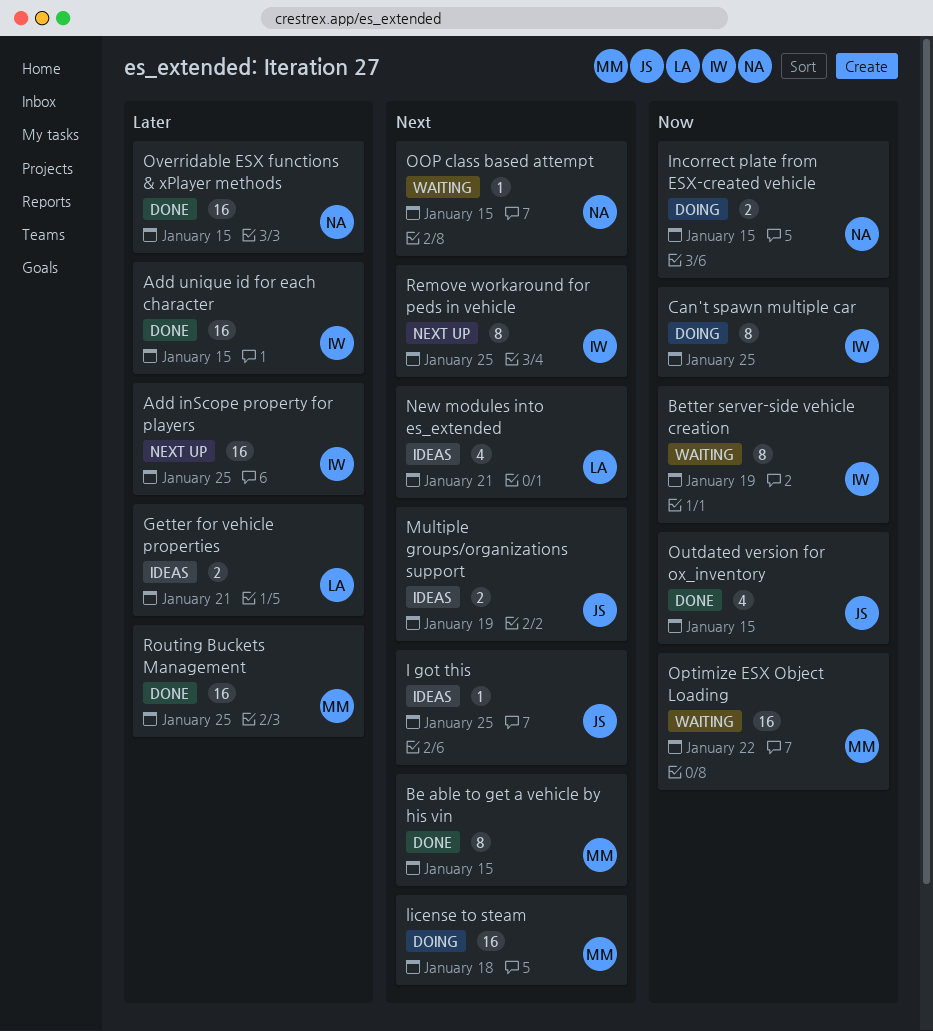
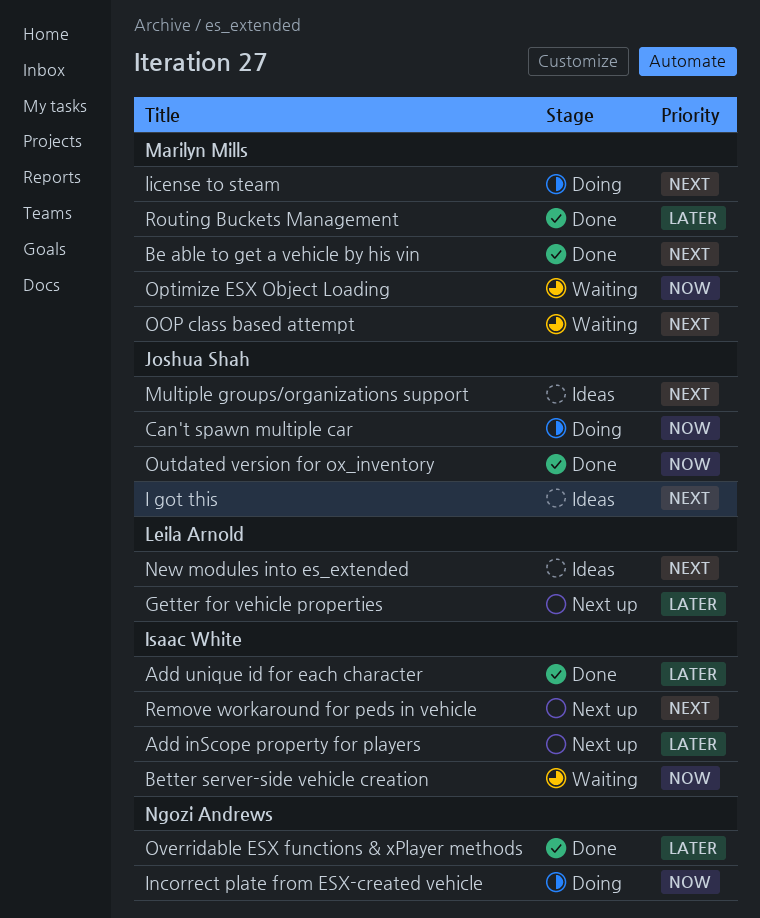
Can't spawn multiple car, owner: Isaac White -> Joshua Shah
Getter for vehicle properties, status: Ideas -> Next up
OOP class based attempt, owner: Ngozi Andrews -> Marilyn Mills

